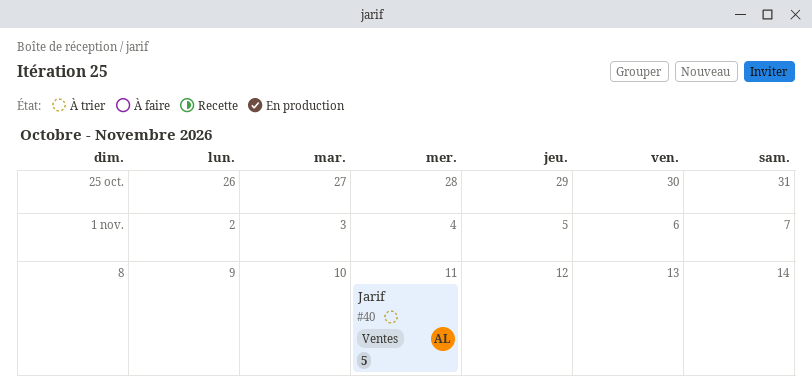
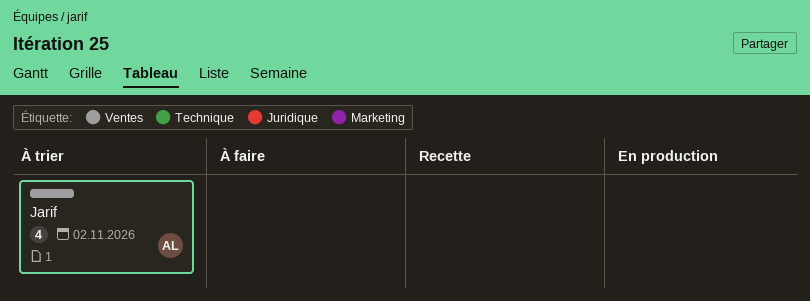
Jarif, estimate: 5 -> 4
Jarif, due: Nov 11 -> Nov 2

